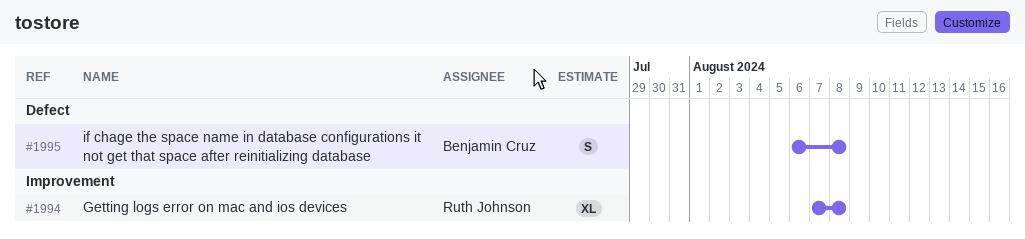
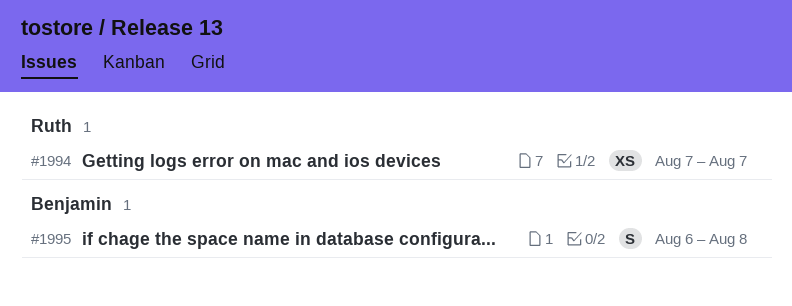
#1994, estimate: XL -> XS
#1994, due: Aug 8 -> Aug 7

